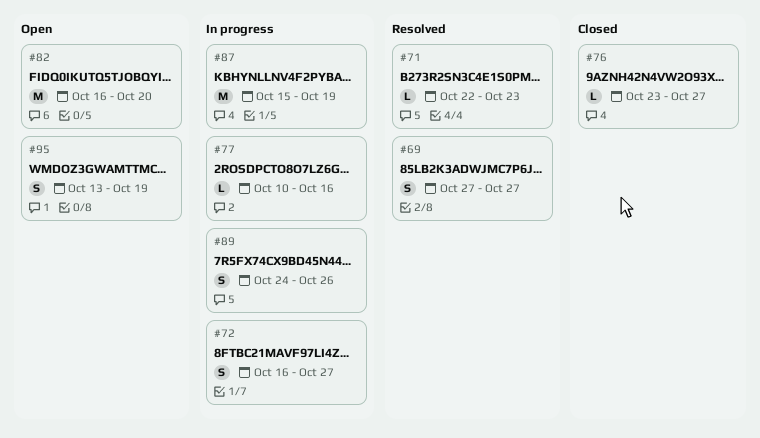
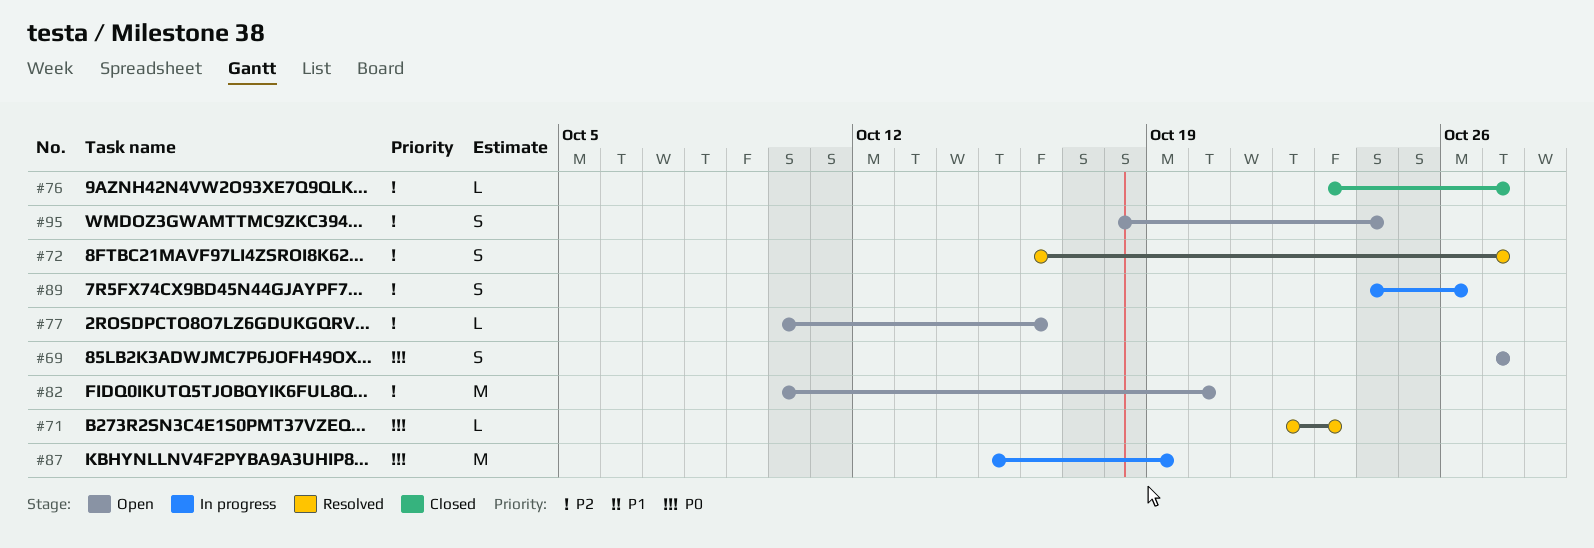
#69, status: Resolved -> Open
#72, status: In progress -> Resolved
#77, status: In progress -> Open
#82, start: Oct 16 -> Oct 10
#95, start: Oct 13 -> Oct 18
#95, due: Oct 19 -> Oct 24

